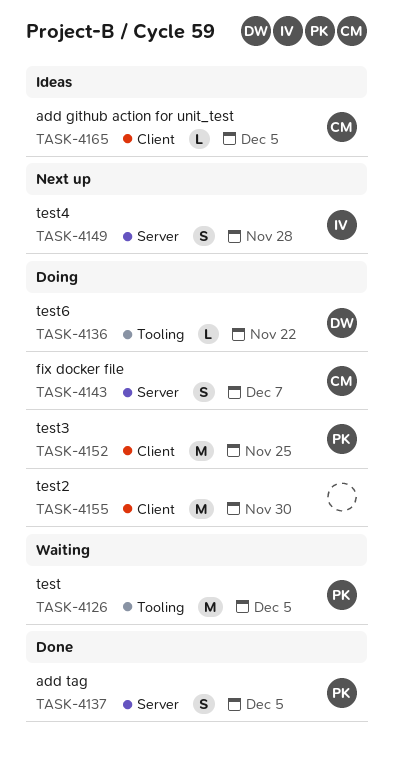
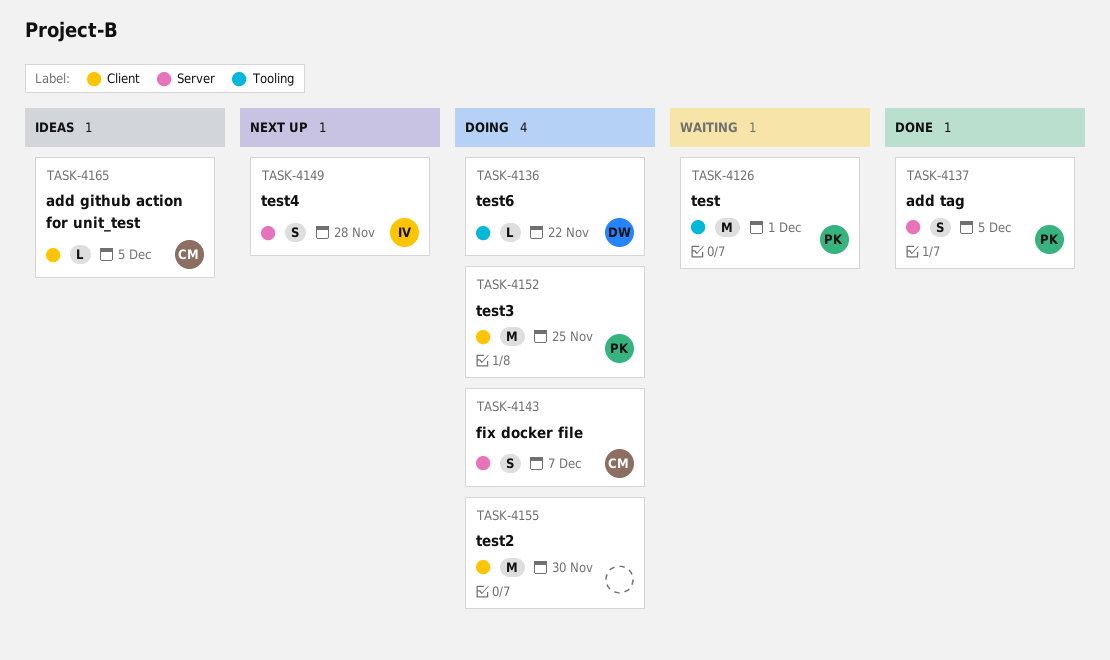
TASK-4126, due: Dec 5 -> Dec 1

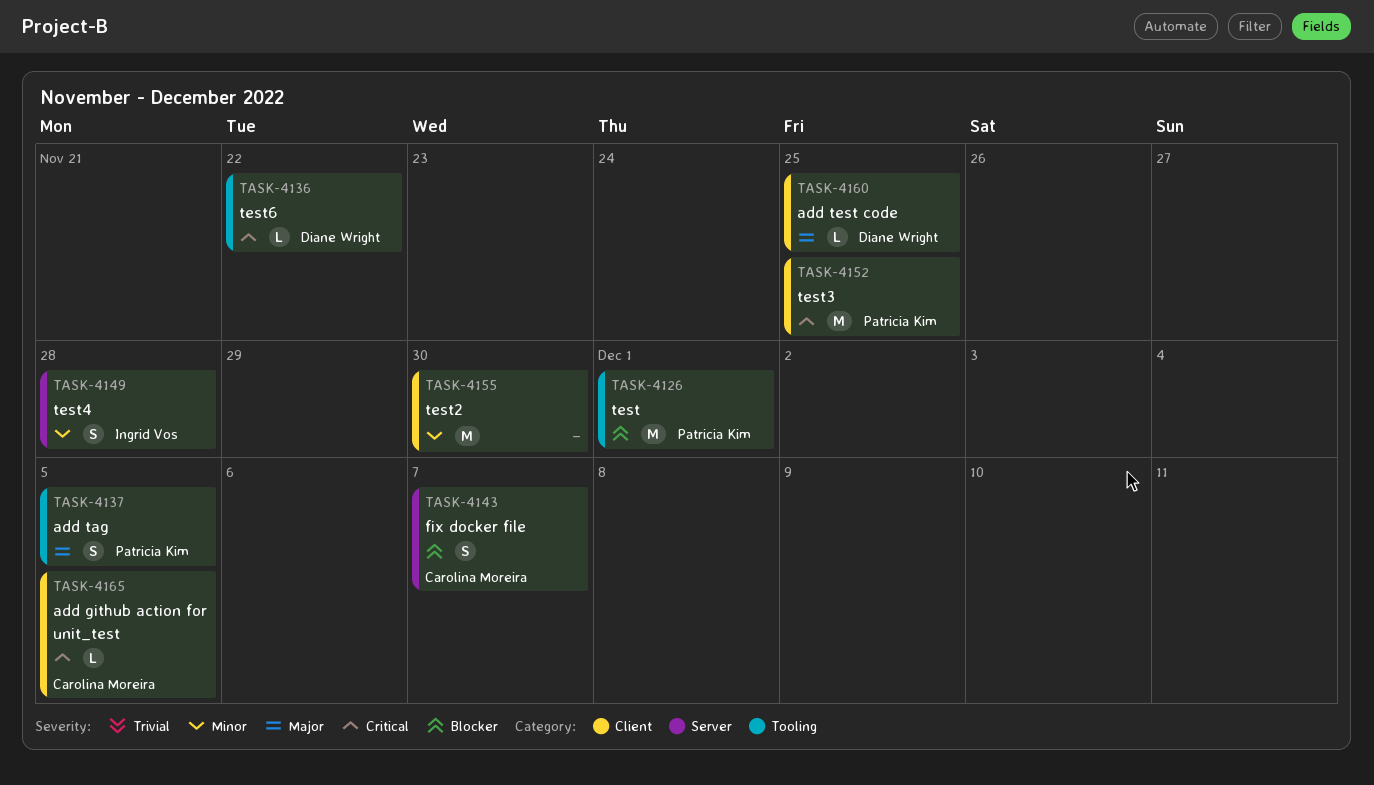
TASK-4137, label: Server -> Tooling
TASK-4160: none -> present

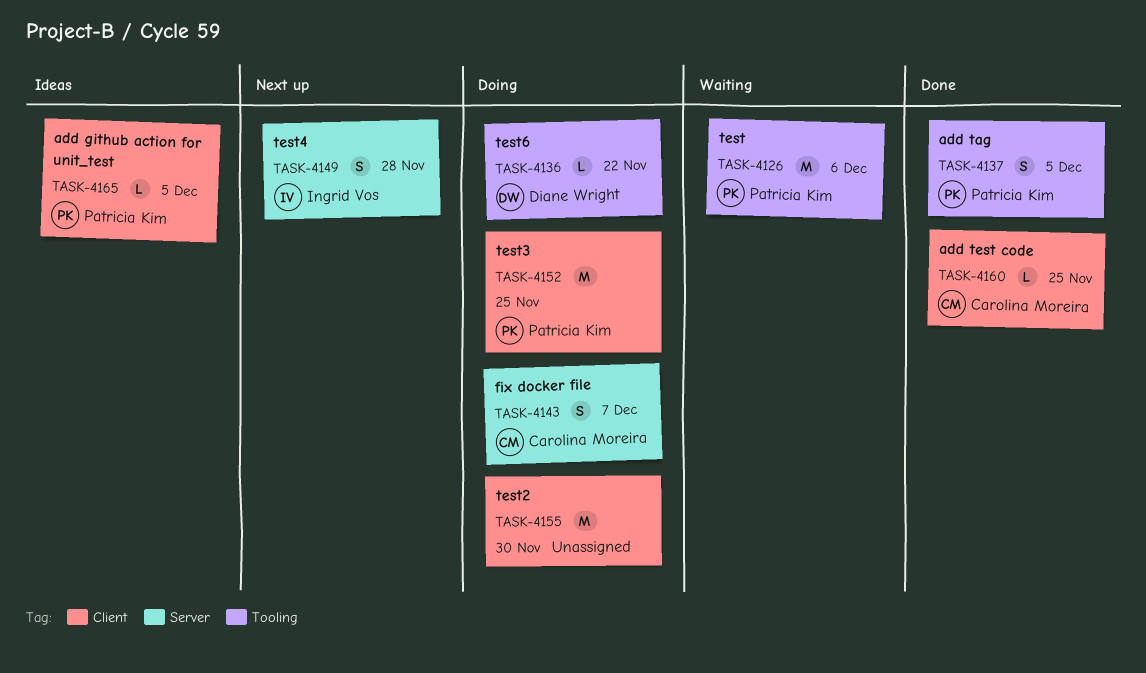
TASK-4126, due: Dec 1 -> Dec 6
TASK-4160, owner: Diane Wright -> Carolina Moreira
TASK-4165, owner: Carolina Moreira -> Patricia Kim

